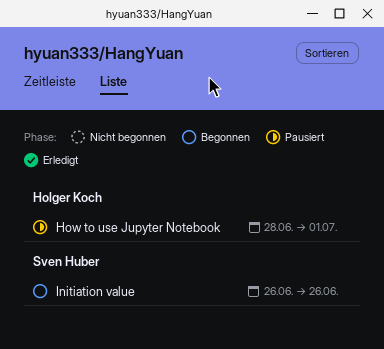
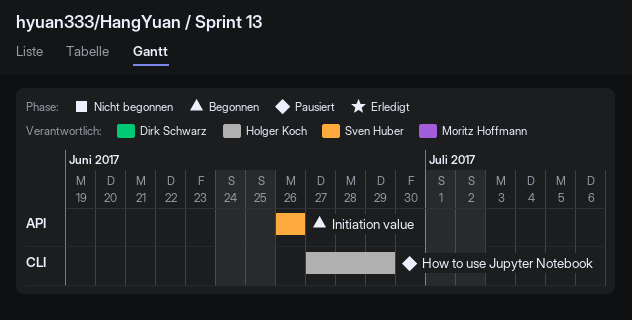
How to use Jupyter Notebook, start: Jun 28 -> Jun 27
How to use Jupyter Notebook, due: Jul 1 -> Jun 29

